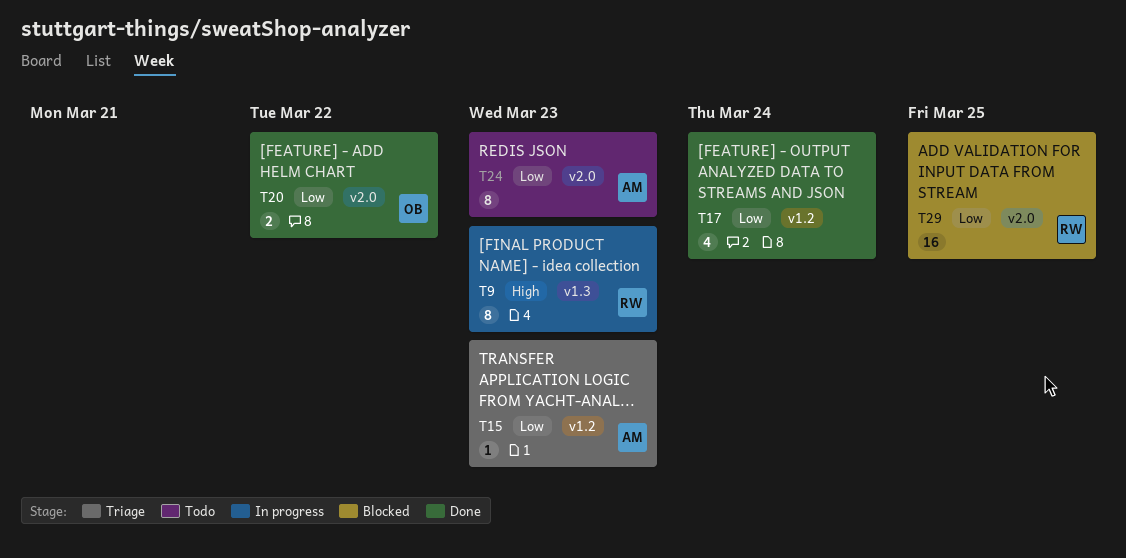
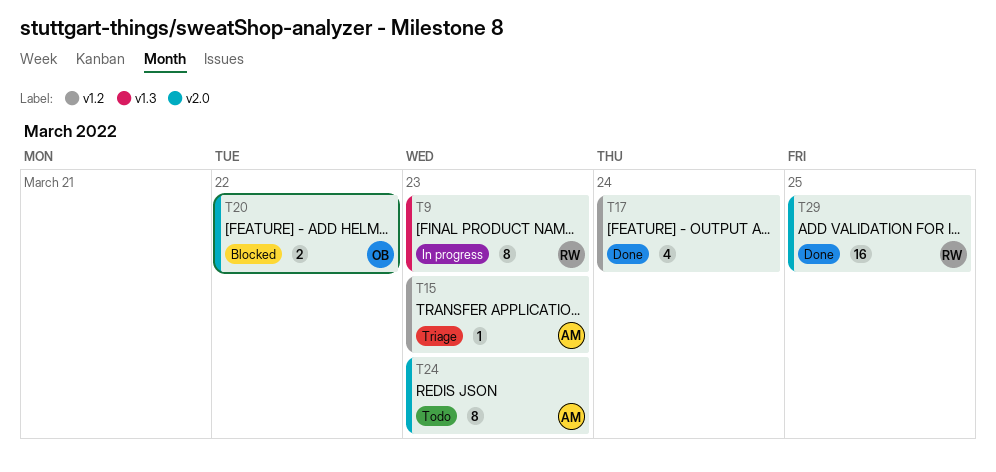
T20, status: Done -> Blocked
T29, status: Blocked -> Done

